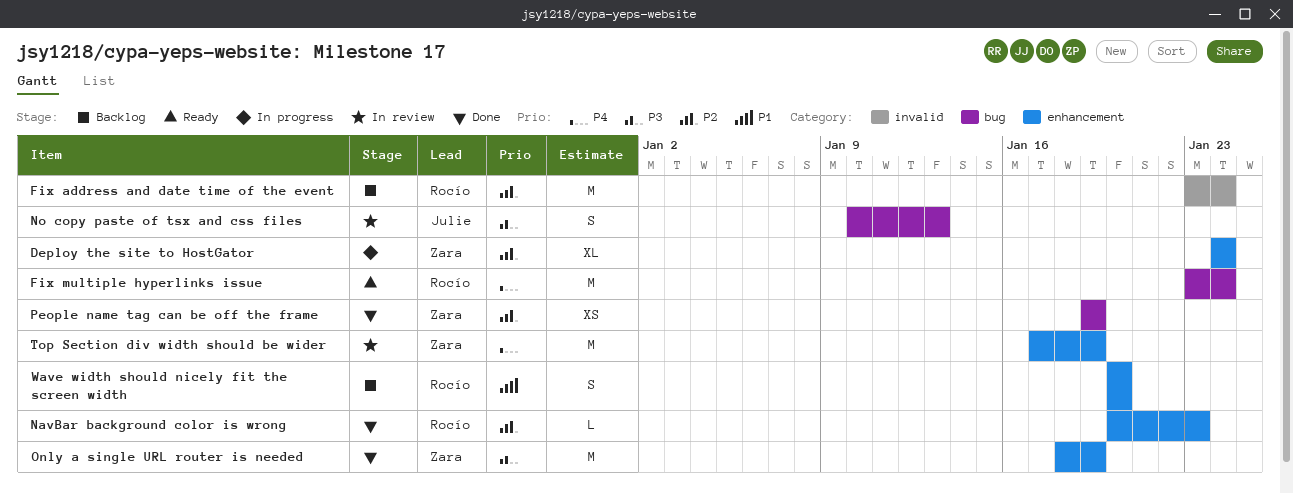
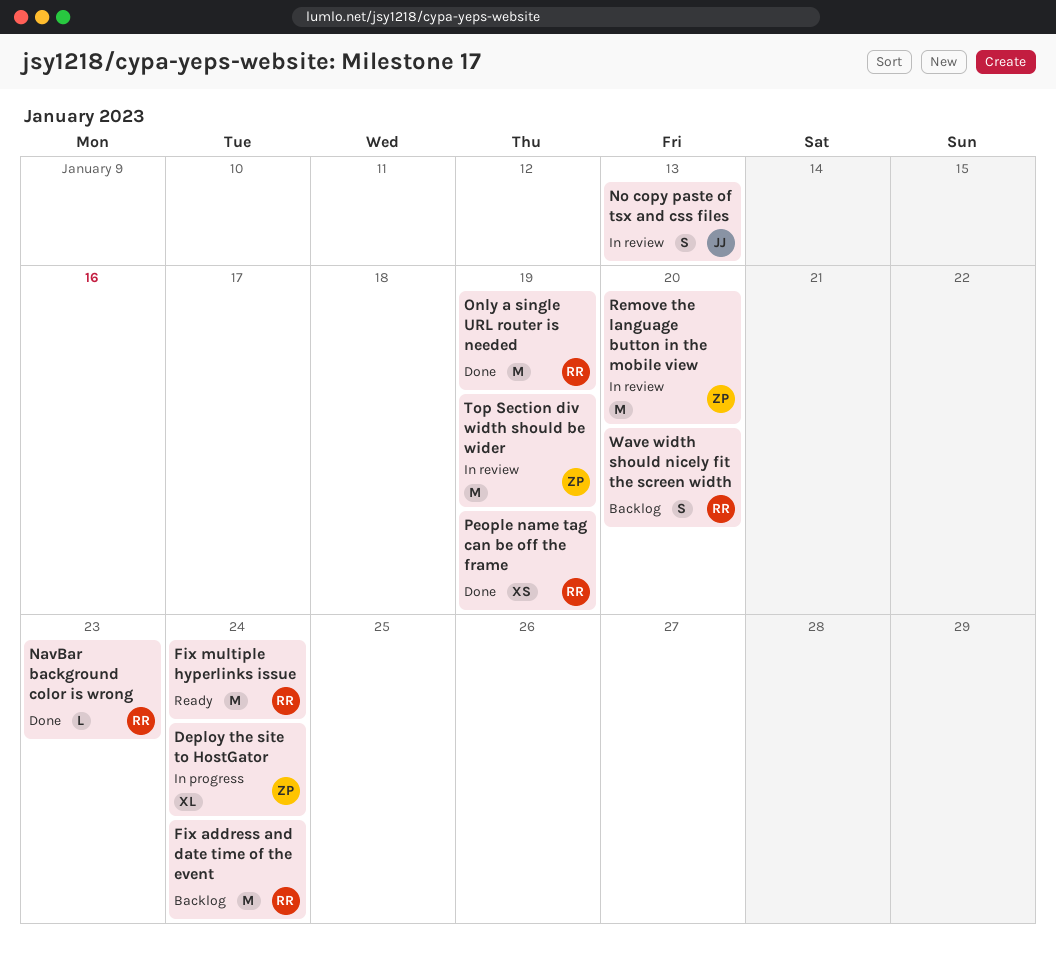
Only a single URL router is needed, owner: Zara -> Rocío
People name tag can be off the frame, owner: Zara -> Rocío
Remove the language button in the mobile view: none -> present

